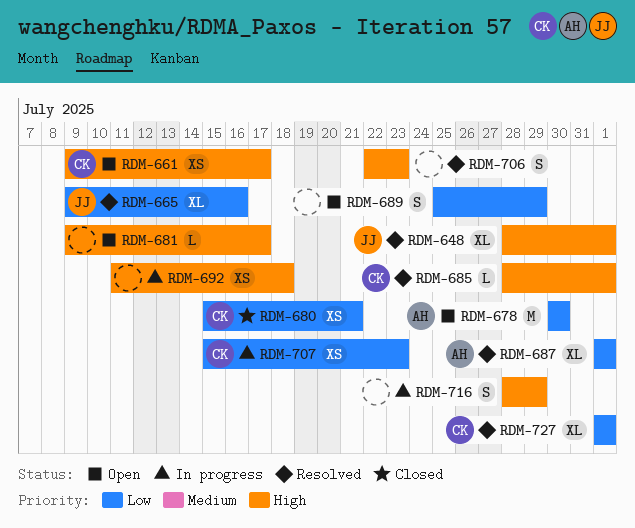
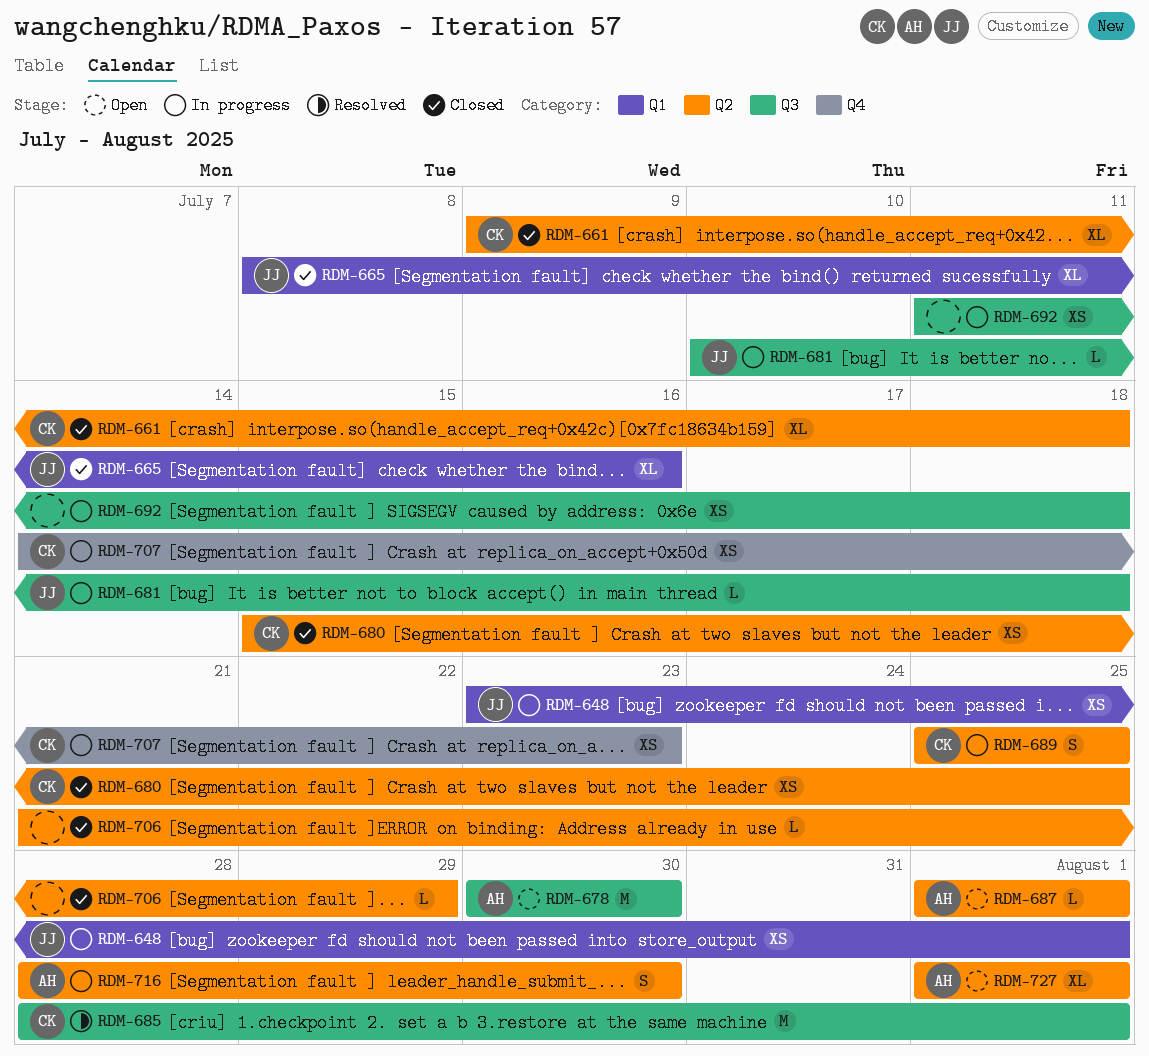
RDM-648, status: Resolved -> In progress
RDM-648, estimate: XL -> XS
RDM-648, start: Jul 28 -> Jul 23
RDM-661, status: Open -> Closed
RDM-661, estimate: XS -> XL
RDM-661, due: Jul 17 -> Jul 18
RDM-665, status: Resolved -> Closed
RDM-665, start: Jul 9 -> Jul 8
RDM-680, due: Jul 21 -> Jul 25
RDM-681, status: Open -> In progress
RDM-681, owner: none -> JJ
RDM-681, start: Jul 9 -> Jul 10
RDM-681, due: Jul 17 -> Jul 18
RDM-685, estimate: L -> M
RDM-687, status: Resolved -> Open
RDM-687, estimate: XL -> L
RDM-689, status: Open -> In progress
RDM-689, owner: none -> CK
RDM-689, due: Jul 29 -> Jul 25
RDM-706, status: Resolved -> Closed
RDM-706, estimate: S -> L
RDM-706, start: Jul 22 -> Jul 21
RDM-706, due: Jul 23 -> Jul 29
RDM-707, start: Jul 15 -> Jul 14
RDM-716, owner: none -> AH
RDM-716, due: Jul 29 -> Jul 30
RDM-727, status: Resolved -> Open
RDM-727, owner: CK -> AH

